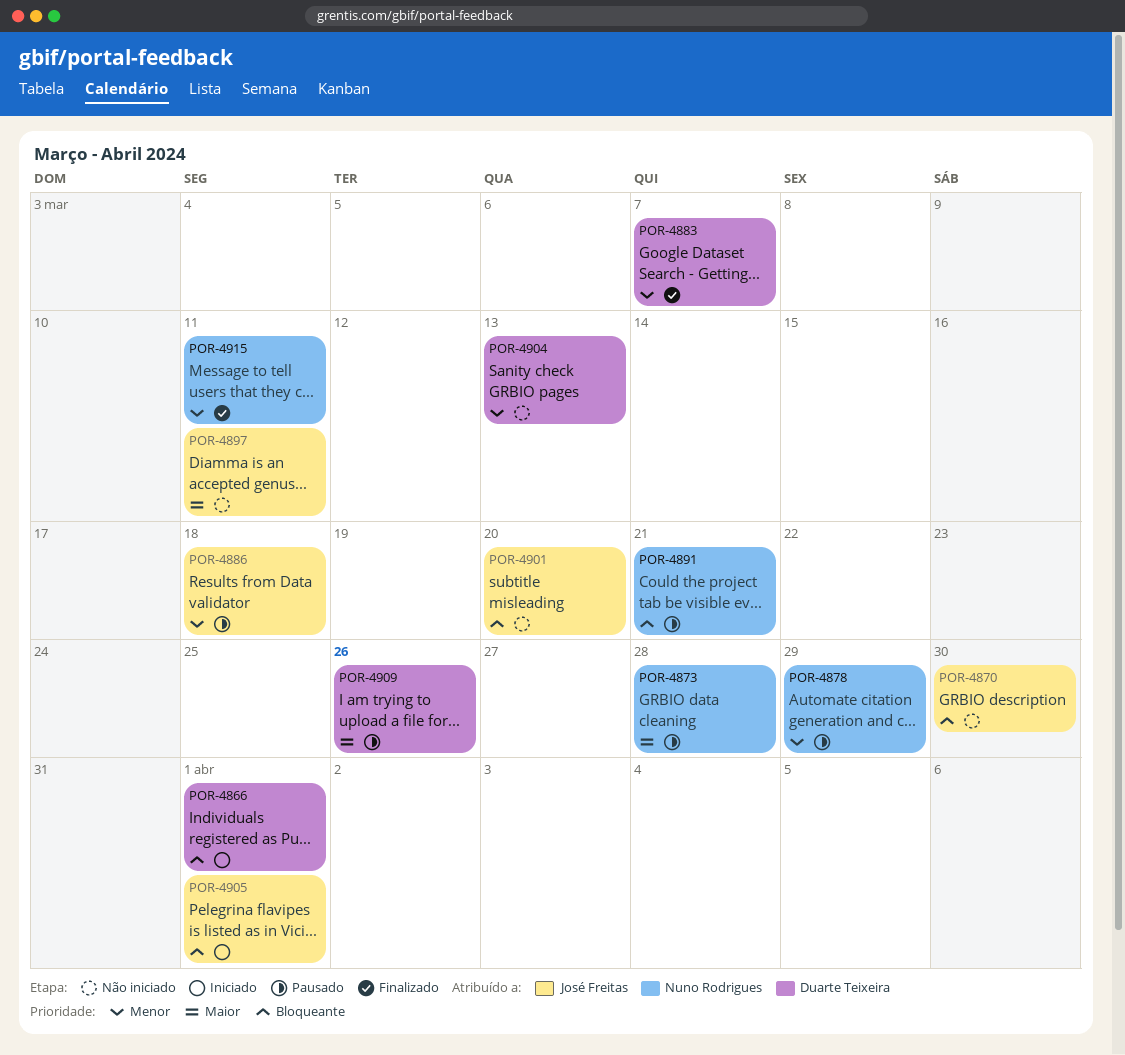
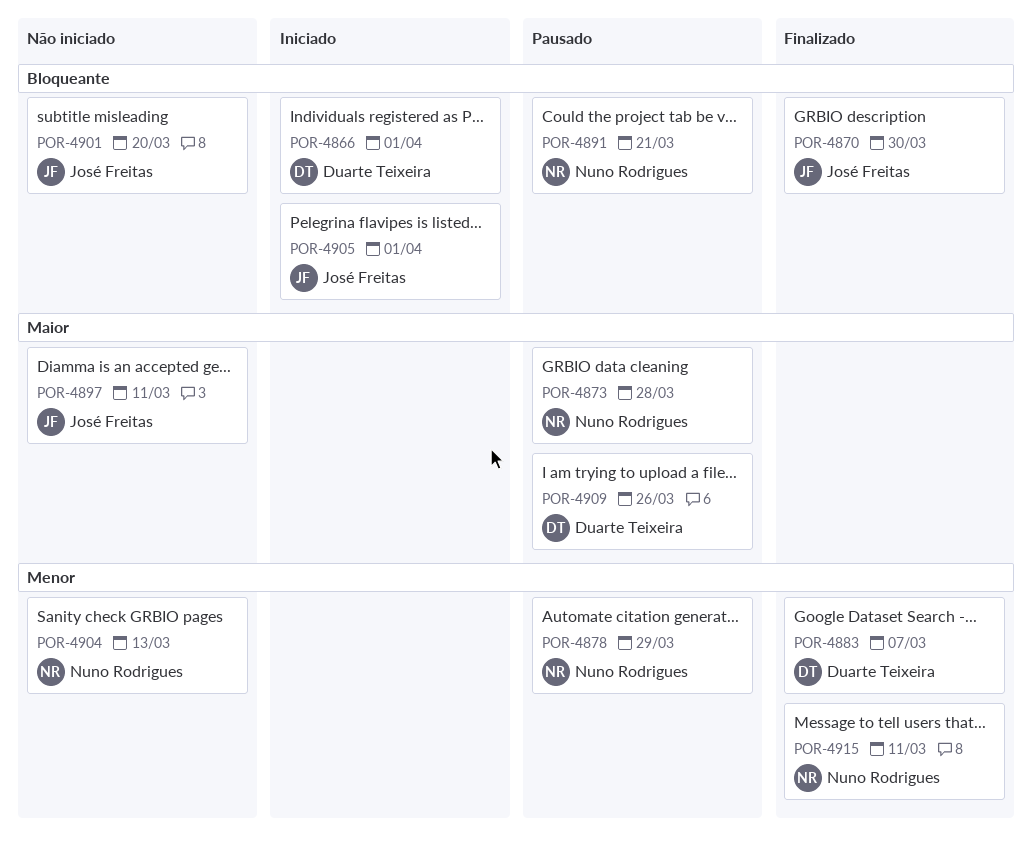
POR-4870, status: Não iniciado -> Finalizado
POR-4886: present -> none
POR-4904, owner: Duarte Teixeira -> Nuno Rodrigues

